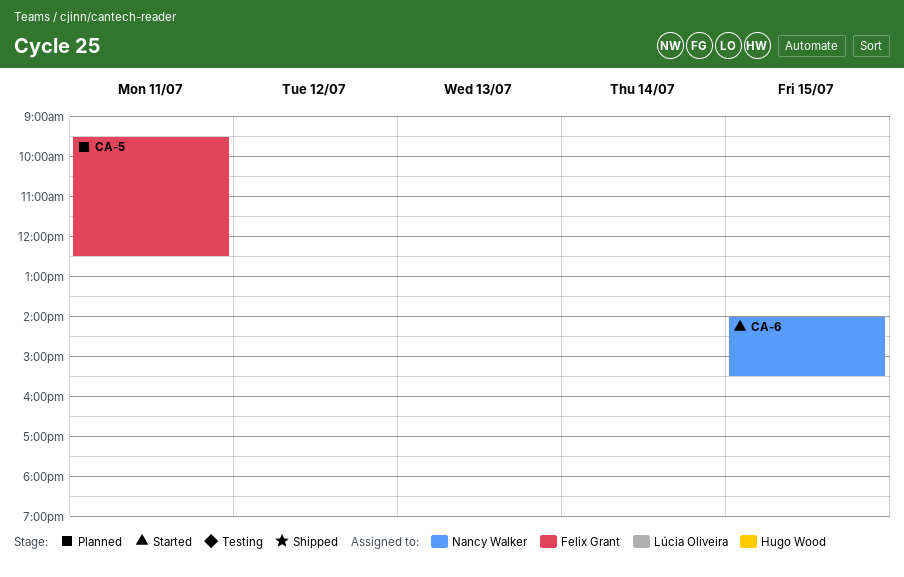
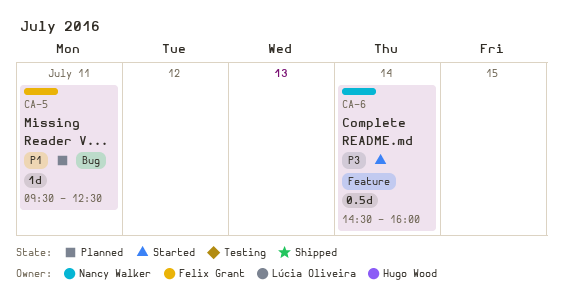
CA-6, day: Jul 15 -> Jul 14
CA-6, begins: 14:00 -> 14:30
CA-6, ends: 15:30 -> 16:00

